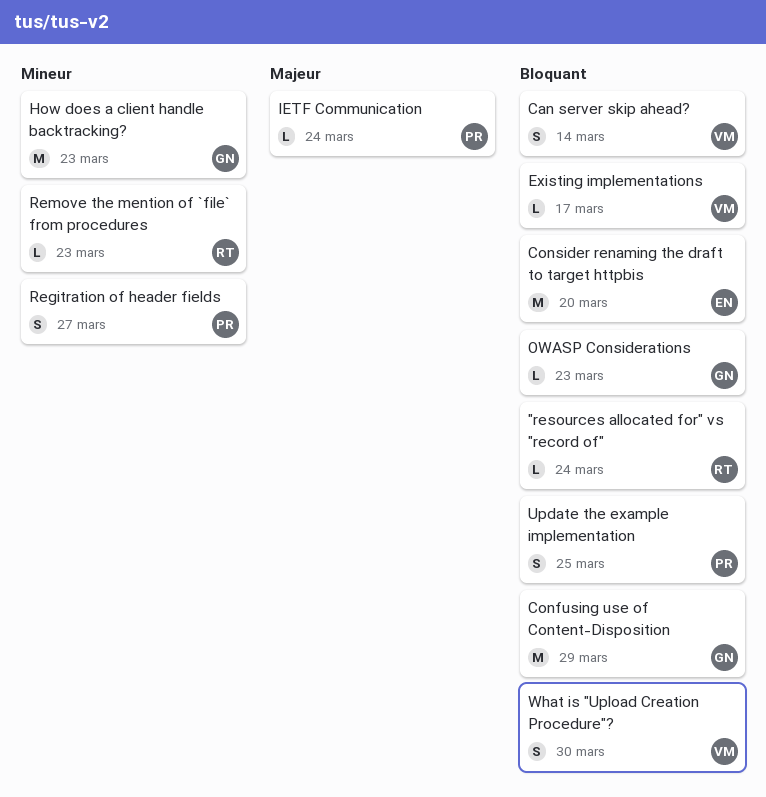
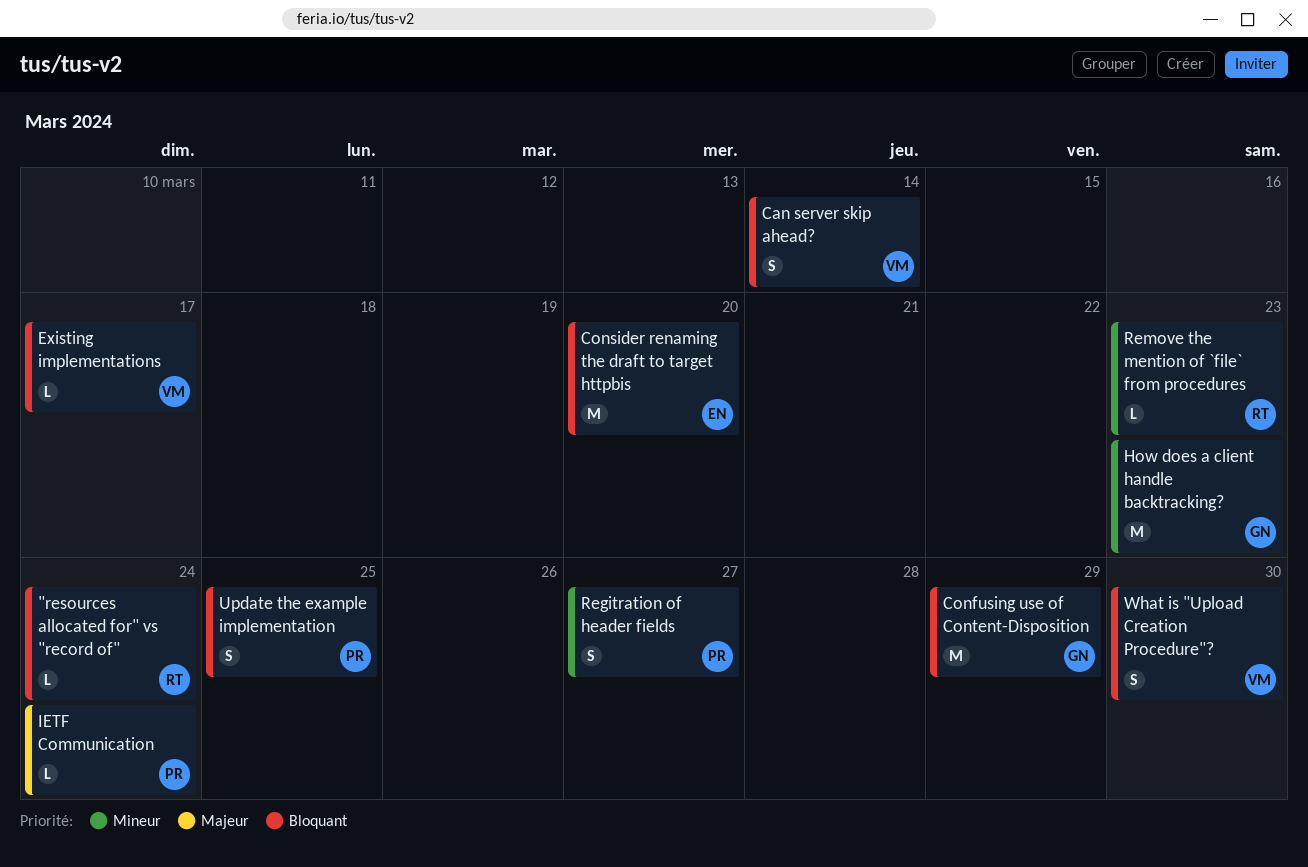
OWASP Considerations: present -> none

